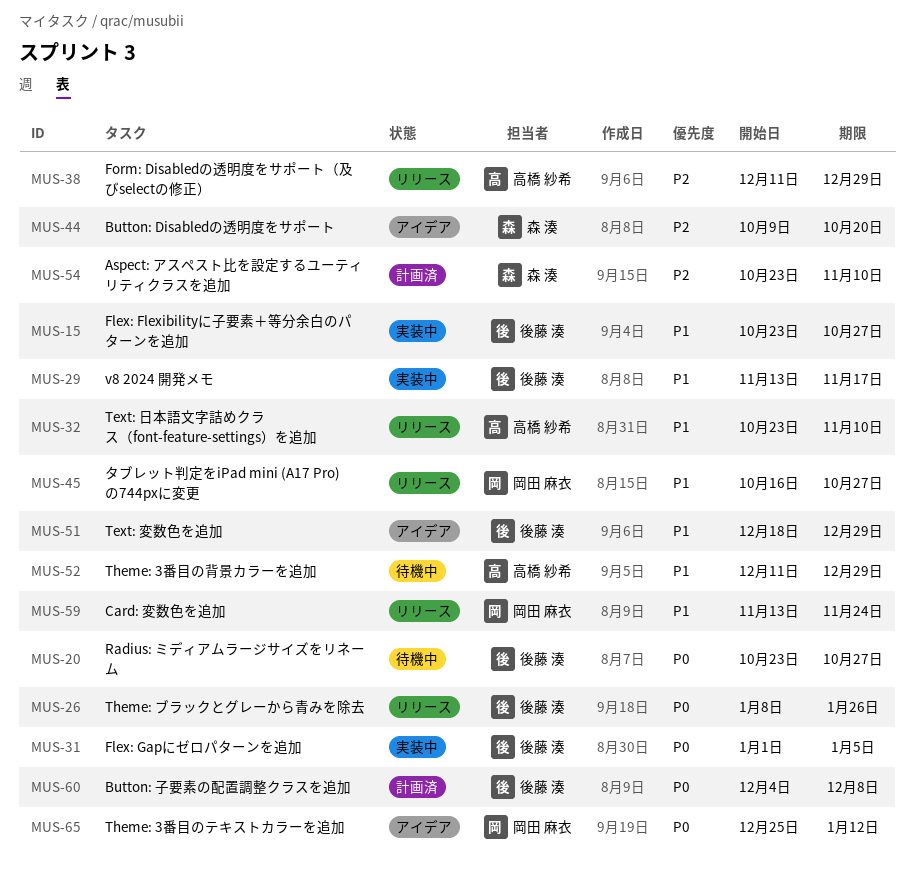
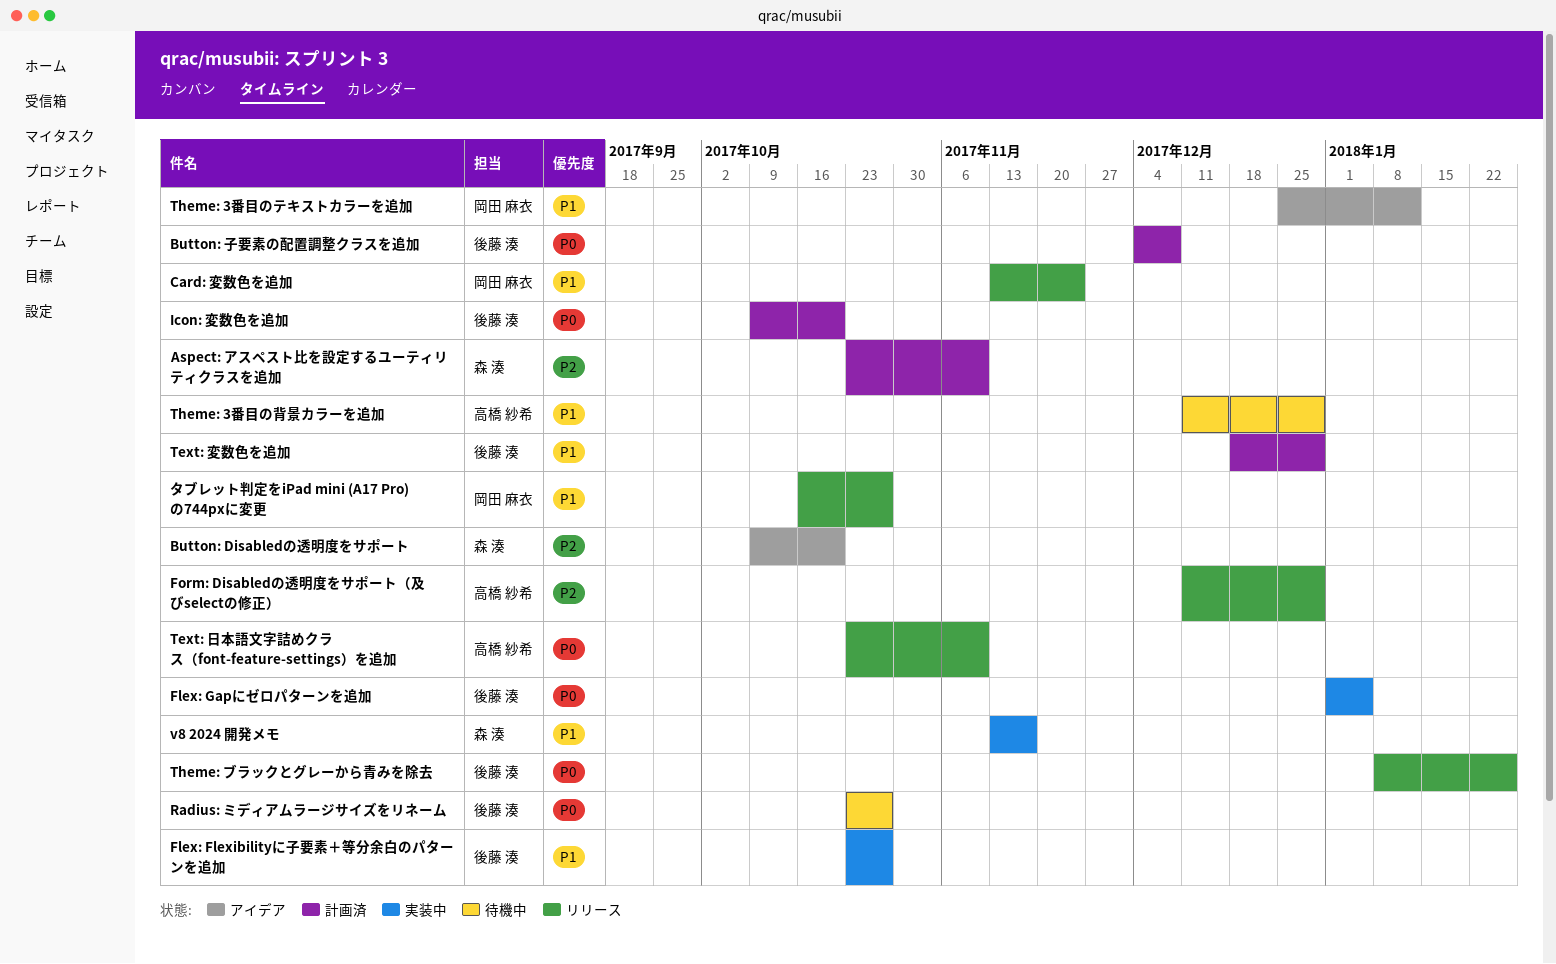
Icon: 変数色を追加: none -> present
Text: 変数色を追加, status: アイデア -> 計画済
Text: 日本語文字詰めクラス（font-feature-settings）を追加, priority: P1 -> P0
Theme: 3番目のテキストカラーを追加, priority: P0 -> P1
v8 2024 開発メモ, owner: 後藤 湊 -> 森 湊

